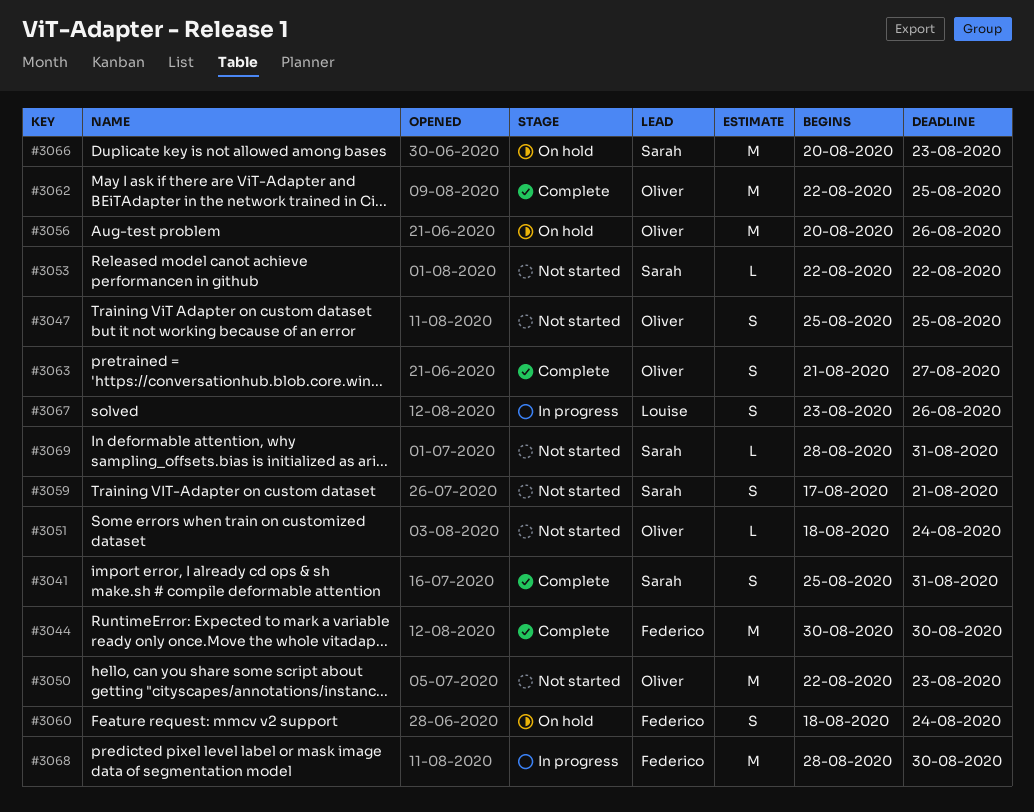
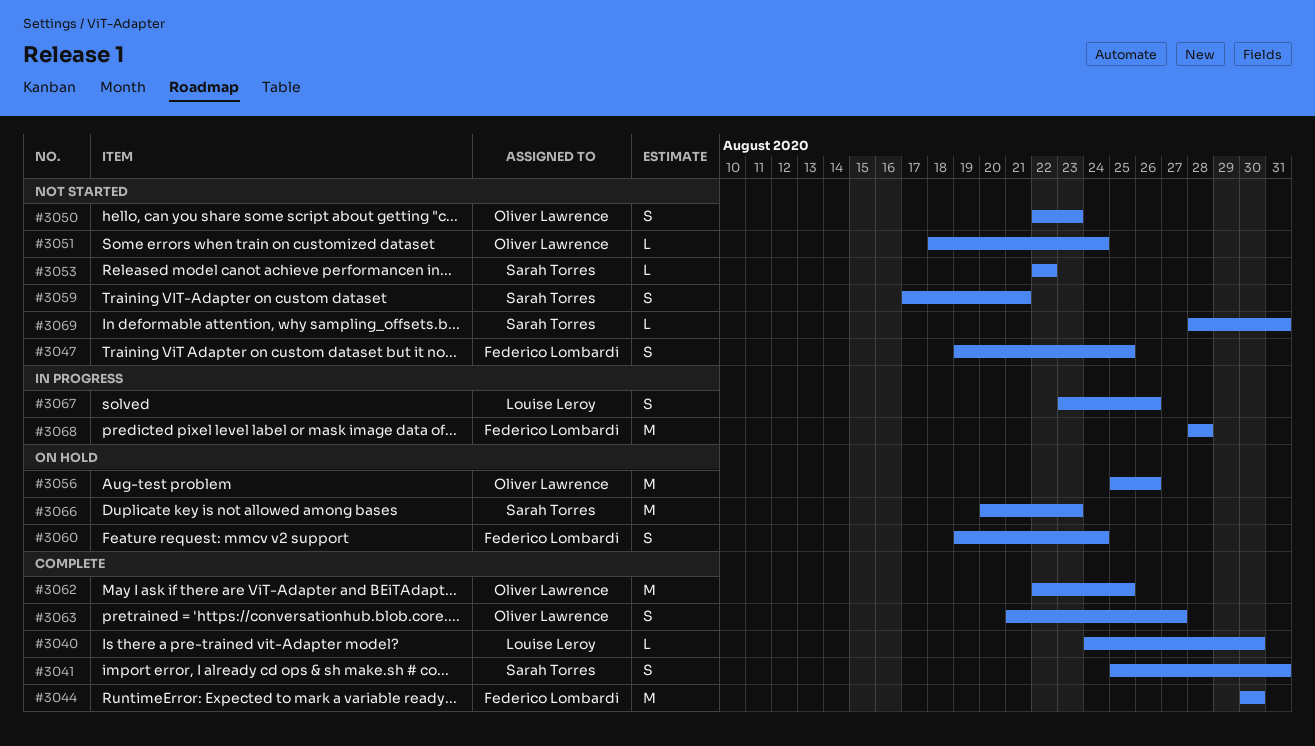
#3040: none -> present
#3047, owner: Oliver Lawrence -> Federico Lombardi
#3047, start: Aug 25 -> Aug 19
#3050, estimate: M -> S
#3056, start: Aug 20 -> Aug 25
#3060, start: Aug 18 -> Aug 19
#3068, due: Aug 30 -> Aug 28

